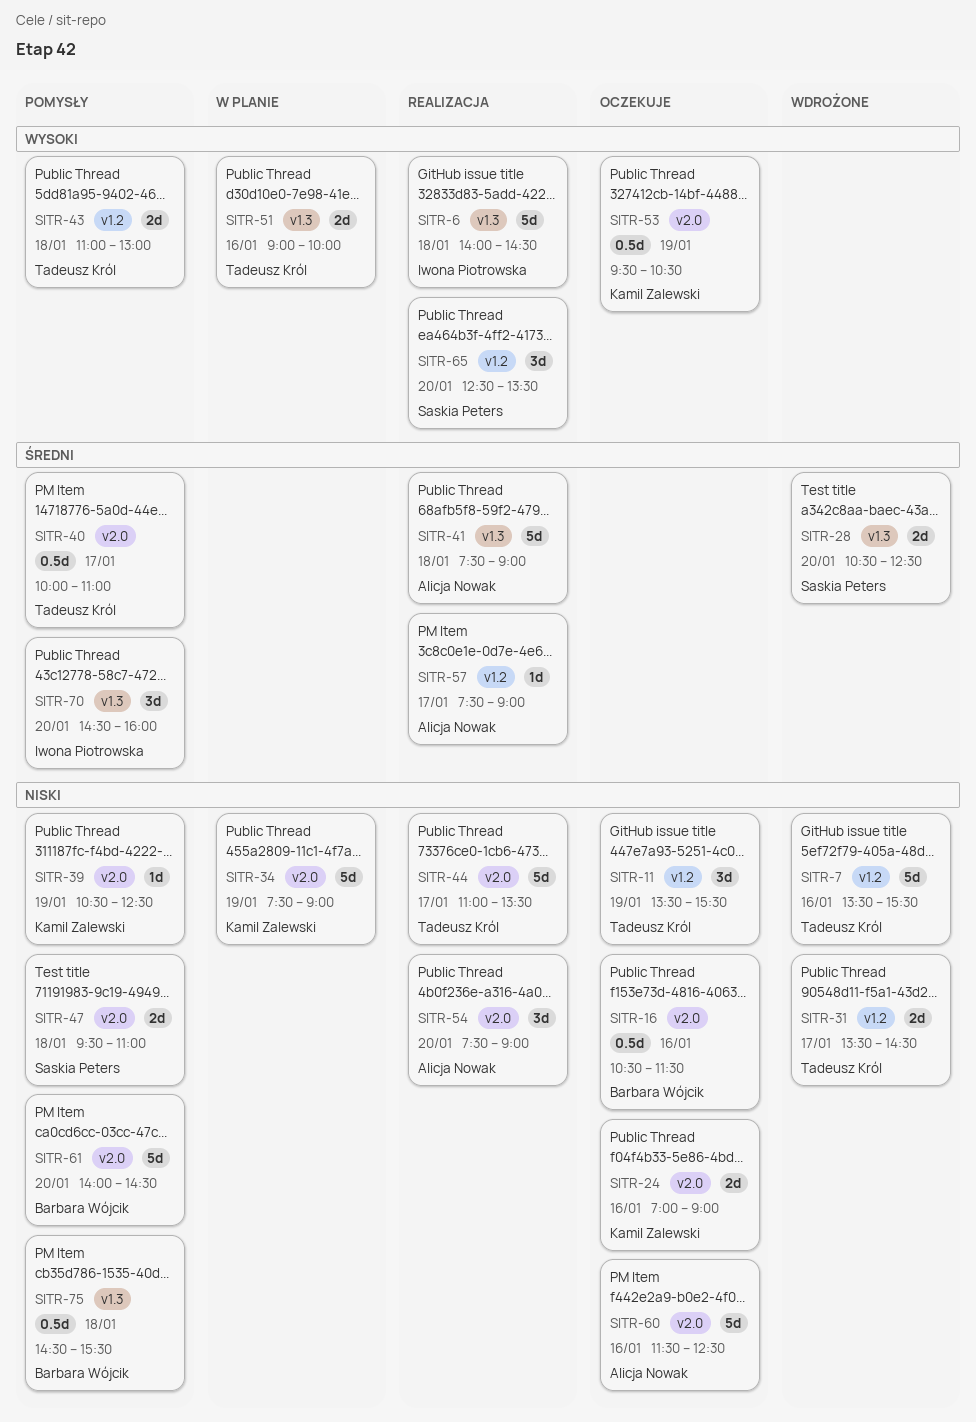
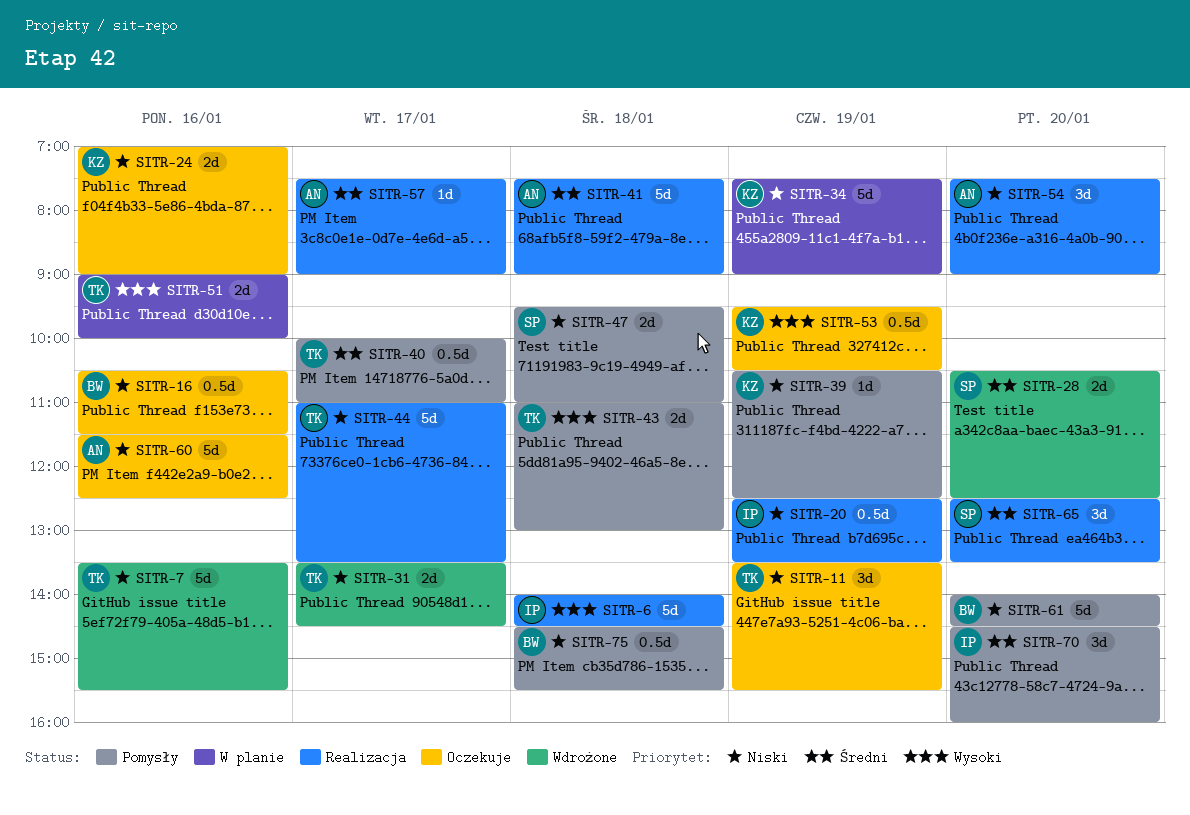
SITR-20: none -> present
SITR-65, priority: Wysoki -> Średni

